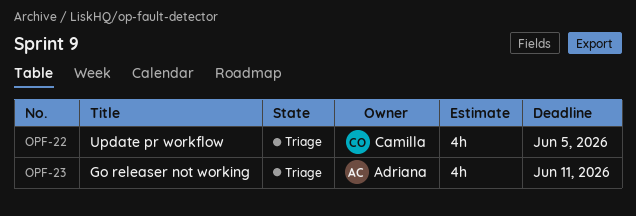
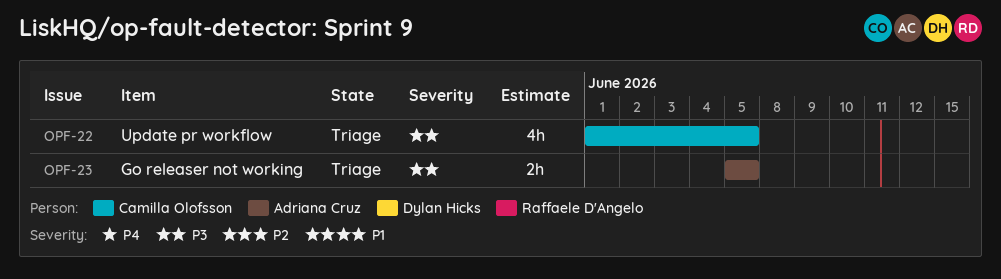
OPF-23, estimate: 4h -> 2h
OPF-23, due: Jun 11 -> Jun 5

